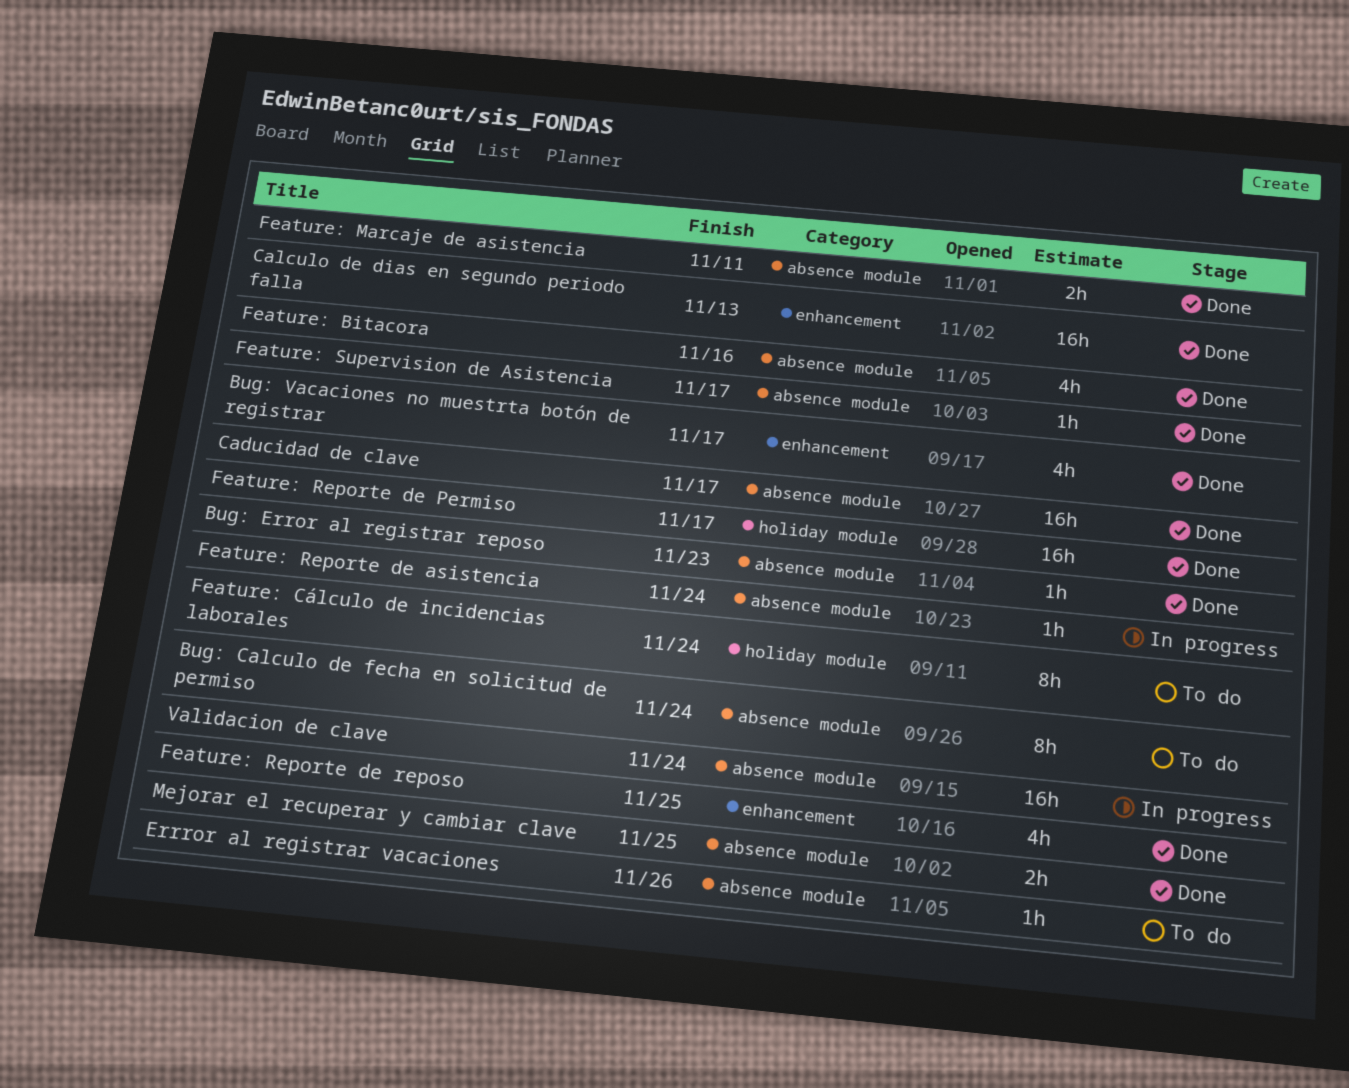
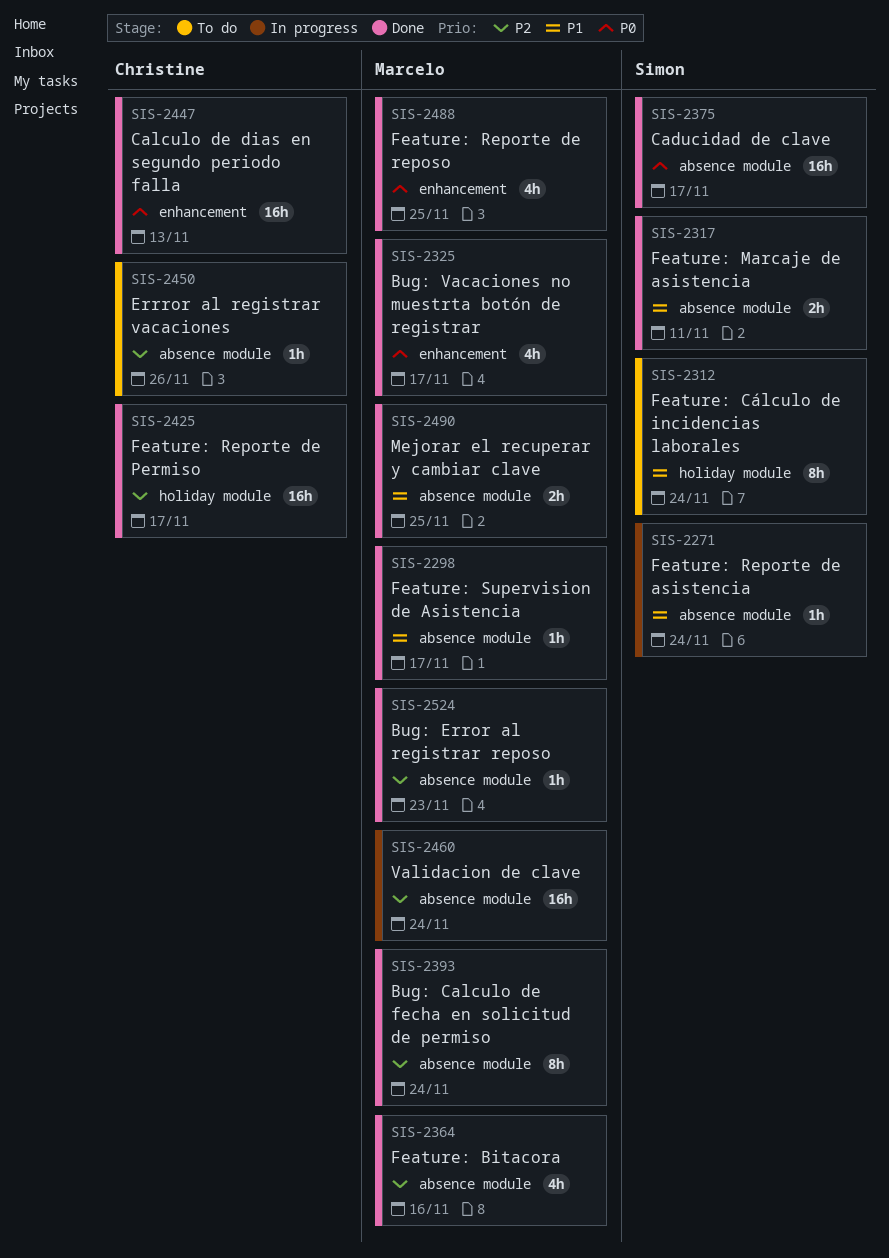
Bug: Calculo de fecha en solicitud de permiso, status: To do -> Done

